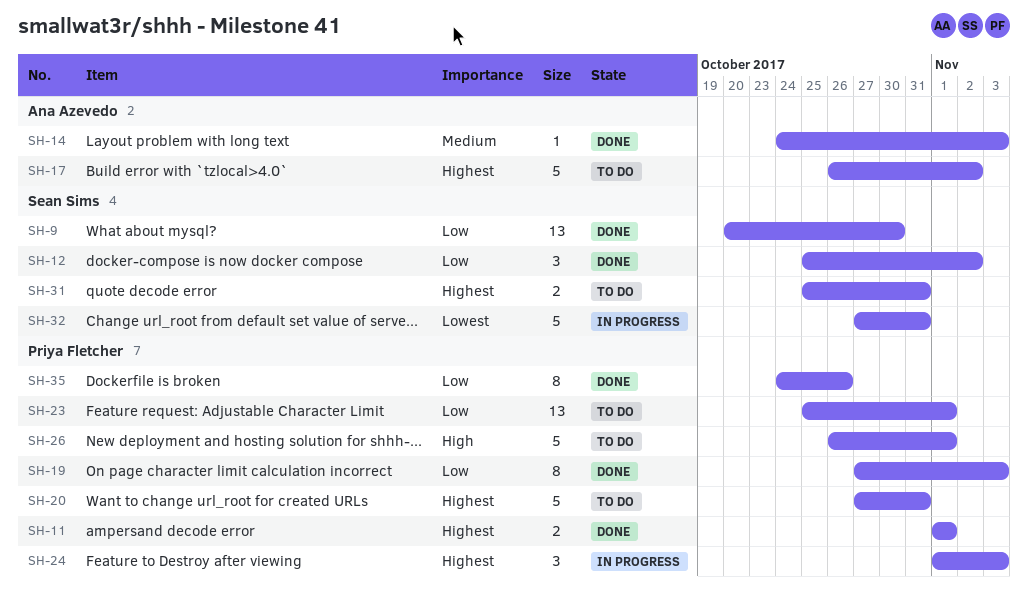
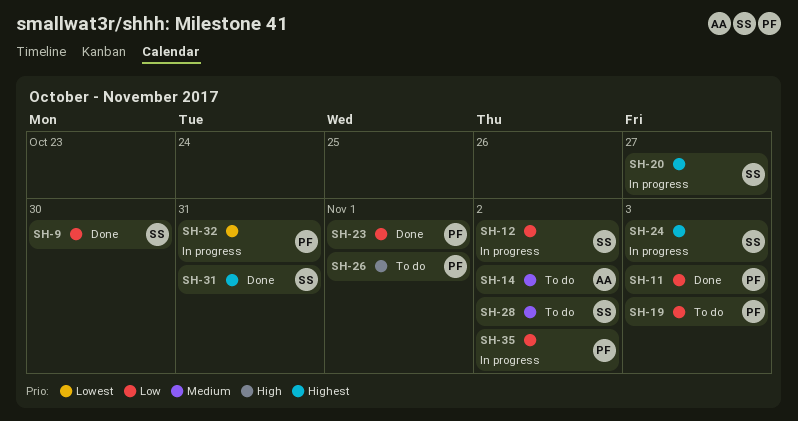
SH-11, priority: Highest -> Low
SH-11, due: Nov 1 -> Nov 3
SH-12, status: Done -> In progress
SH-14, status: Done -> To do
SH-14, due: Nov 3 -> Nov 2
SH-17: present -> none
SH-19, status: Done -> To do
SH-20, status: To do -> In progress
SH-20, owner: Priya Fletcher -> Sean Sims
SH-20, due: Oct 31 -> Oct 27
SH-23, status: To do -> Done
SH-24, owner: Priya Fletcher -> Sean Sims
SH-28: none -> present
SH-31, status: To do -> Done
SH-32, owner: Sean Sims -> Priya Fletcher
SH-35, status: Done -> In progress
SH-35, due: Oct 26 -> Nov 2

